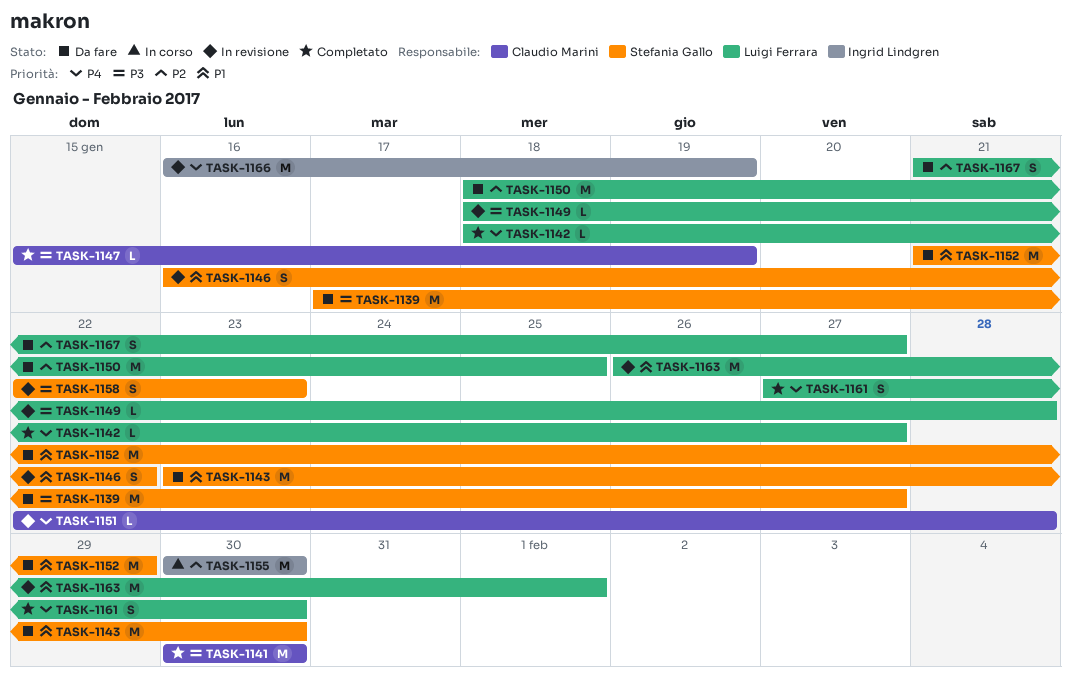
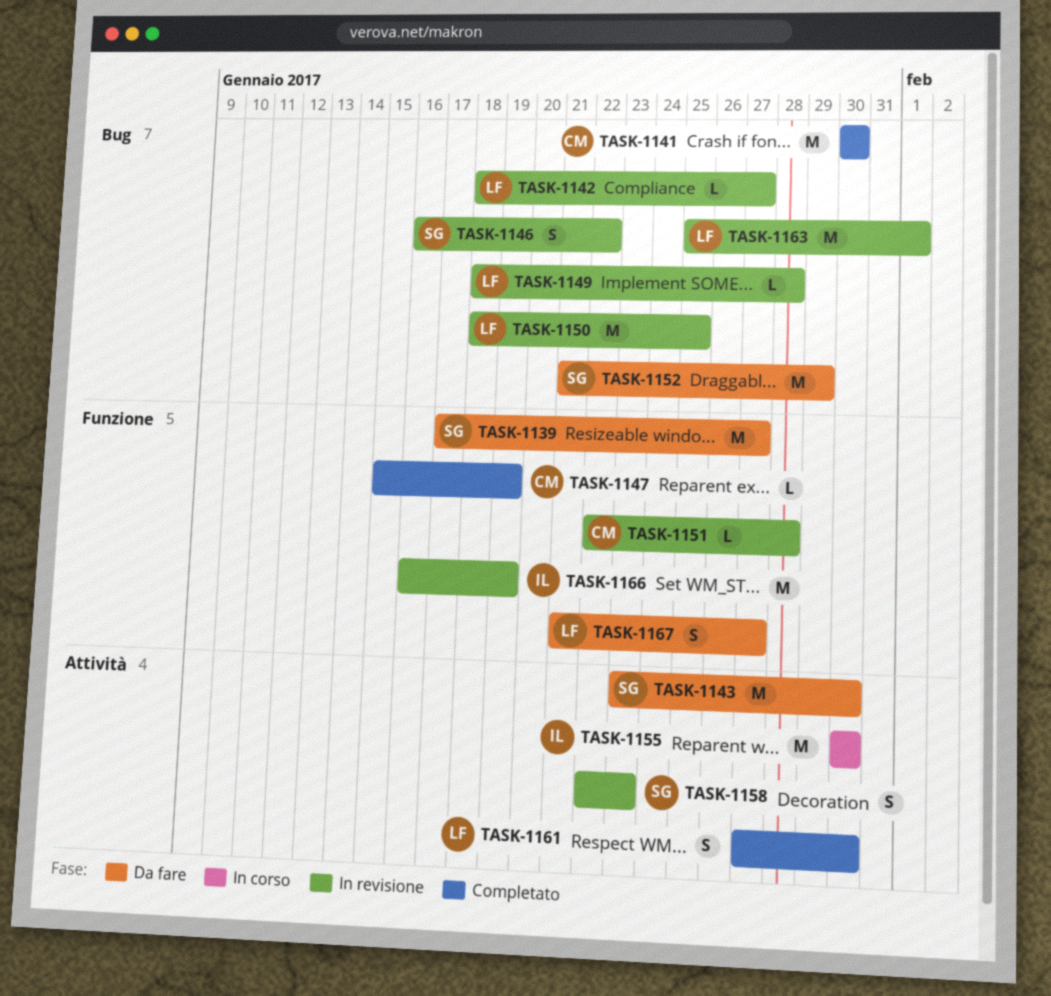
TASK-1142, status: Completato -> In revisione
TASK-1150, status: Da fare -> In revisione
TASK-1163, start: Jan 26 -> Jan 25

